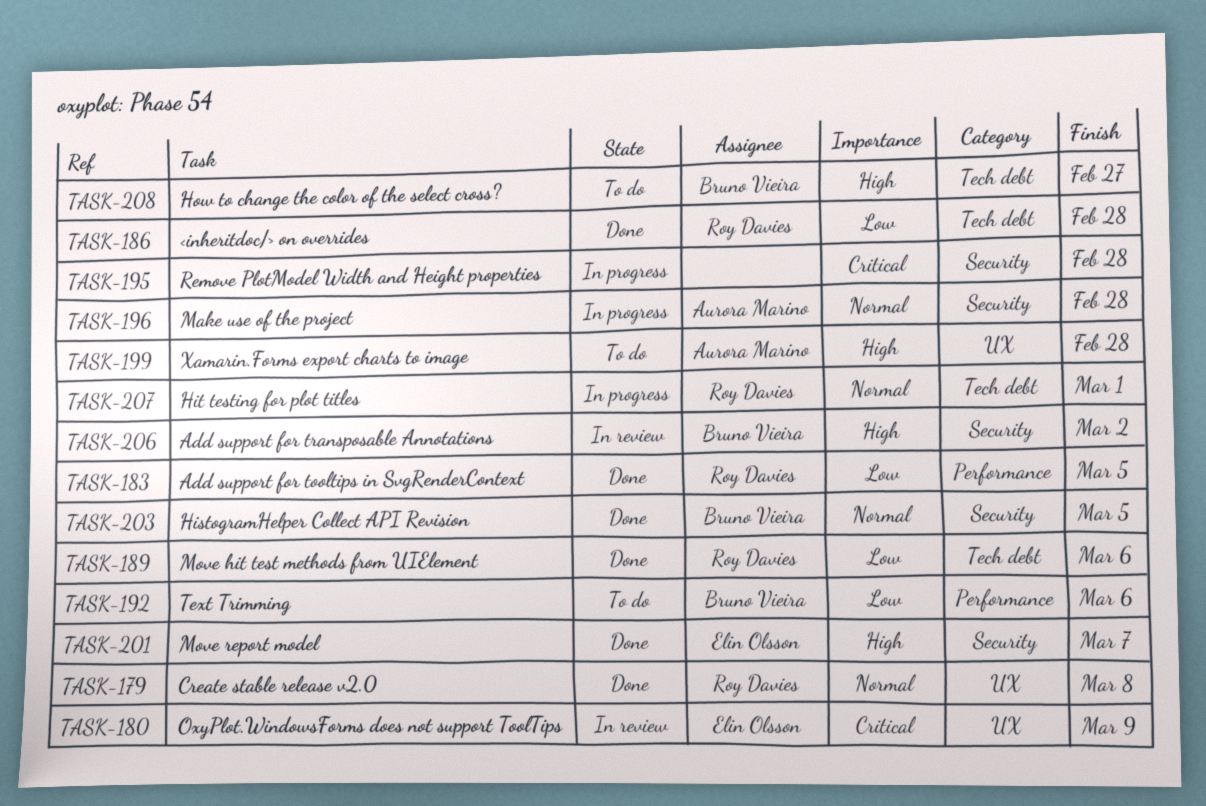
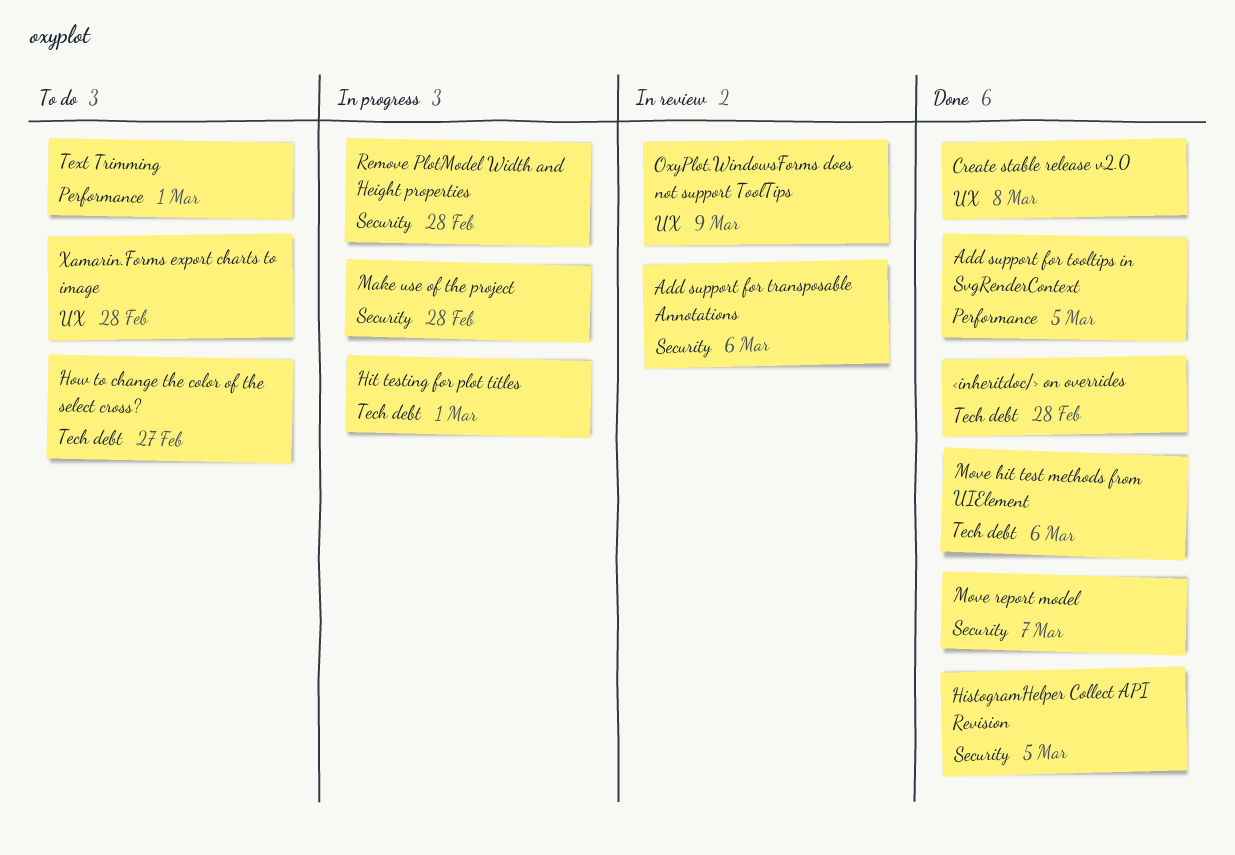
Add support for transposable Annotations, due: Mar 2 -> Mar 6
Text Trimming, due: Mar 6 -> Mar 1

